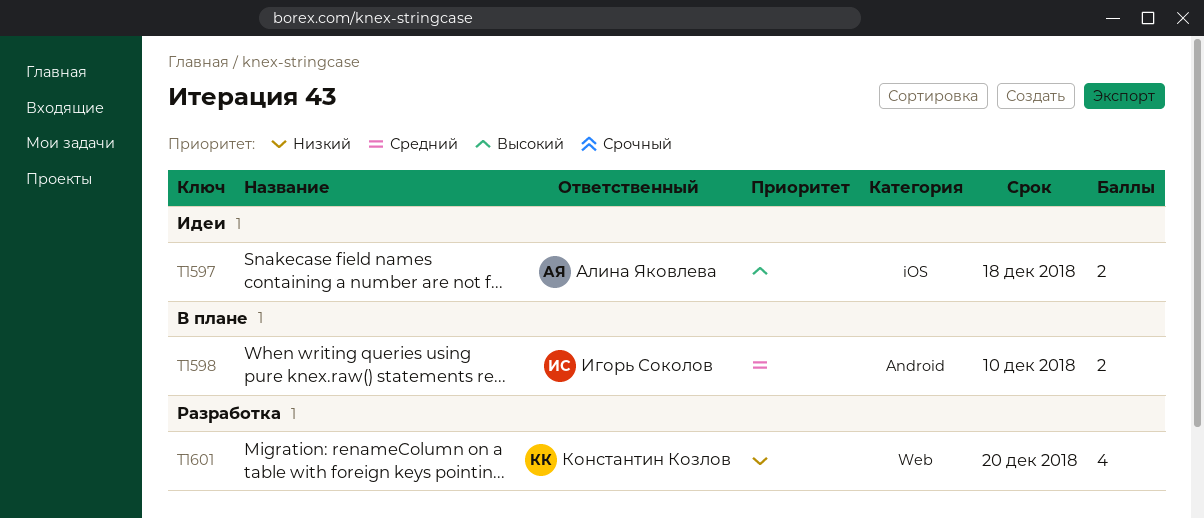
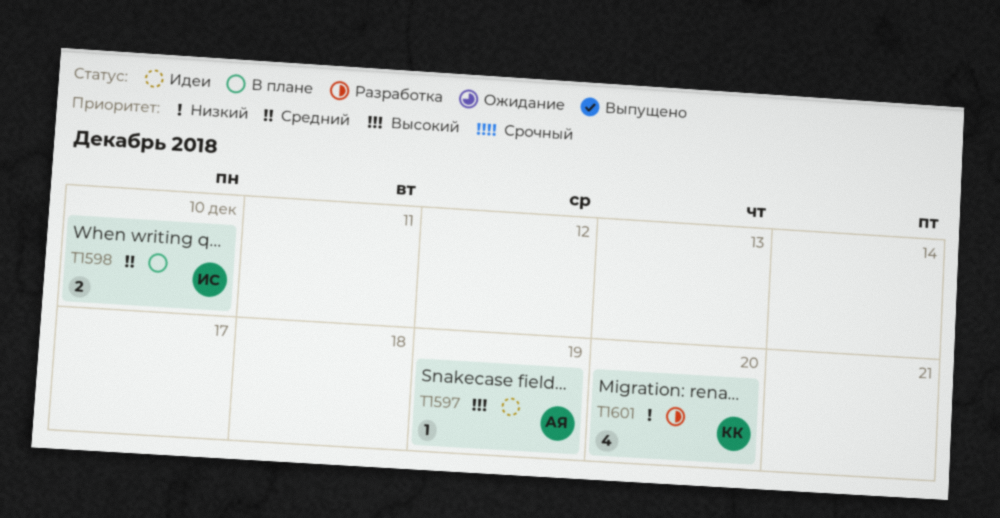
T1597, estimate: 2 -> 1
T1597, due: Dec 18 -> Dec 19

